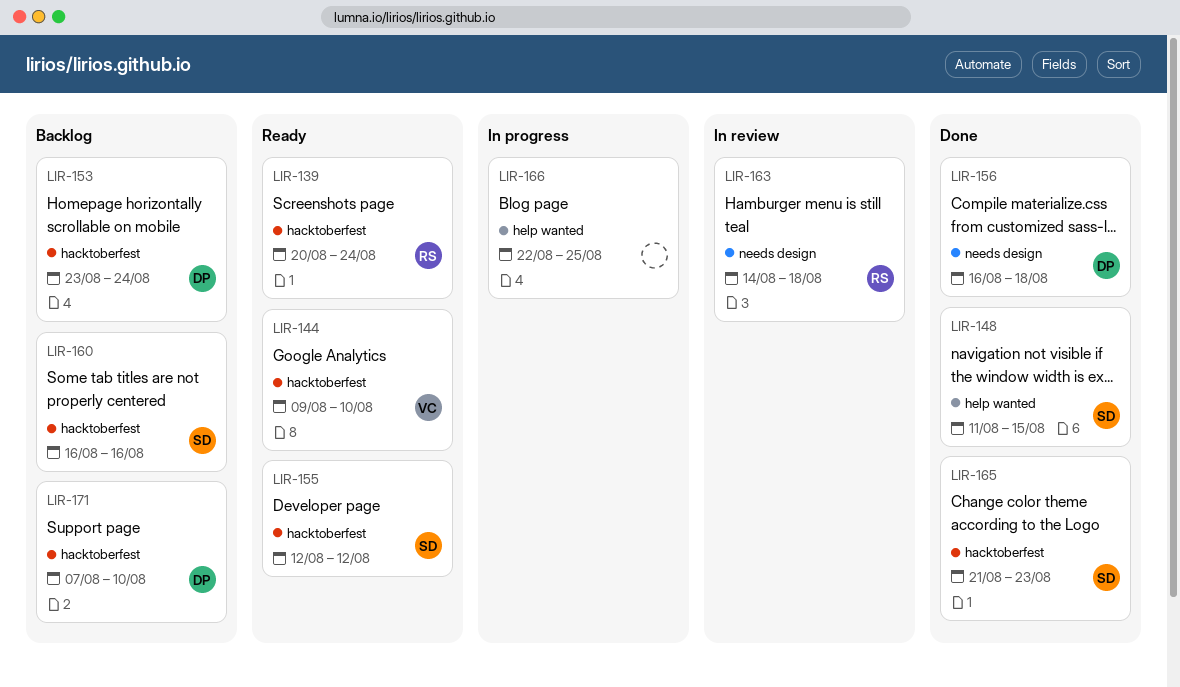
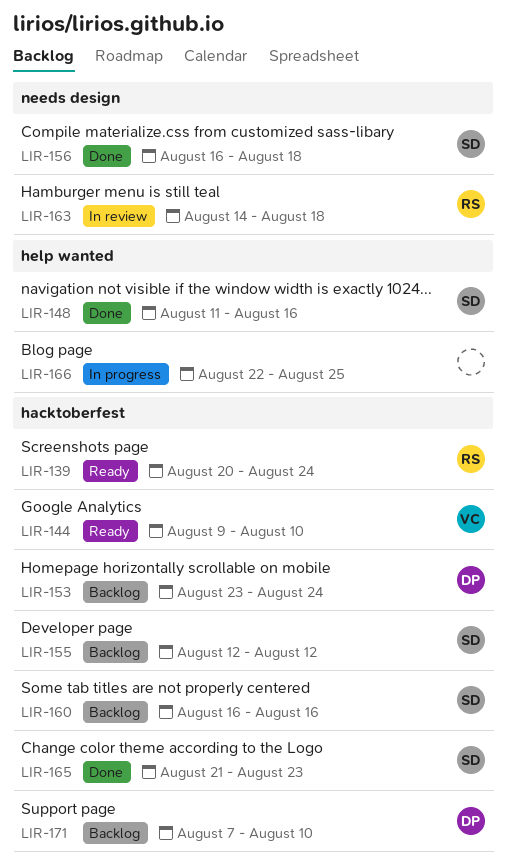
LIR-148, due: Aug 15 -> Aug 16
LIR-155, status: Ready -> Backlog
LIR-156, owner: DP -> SD

